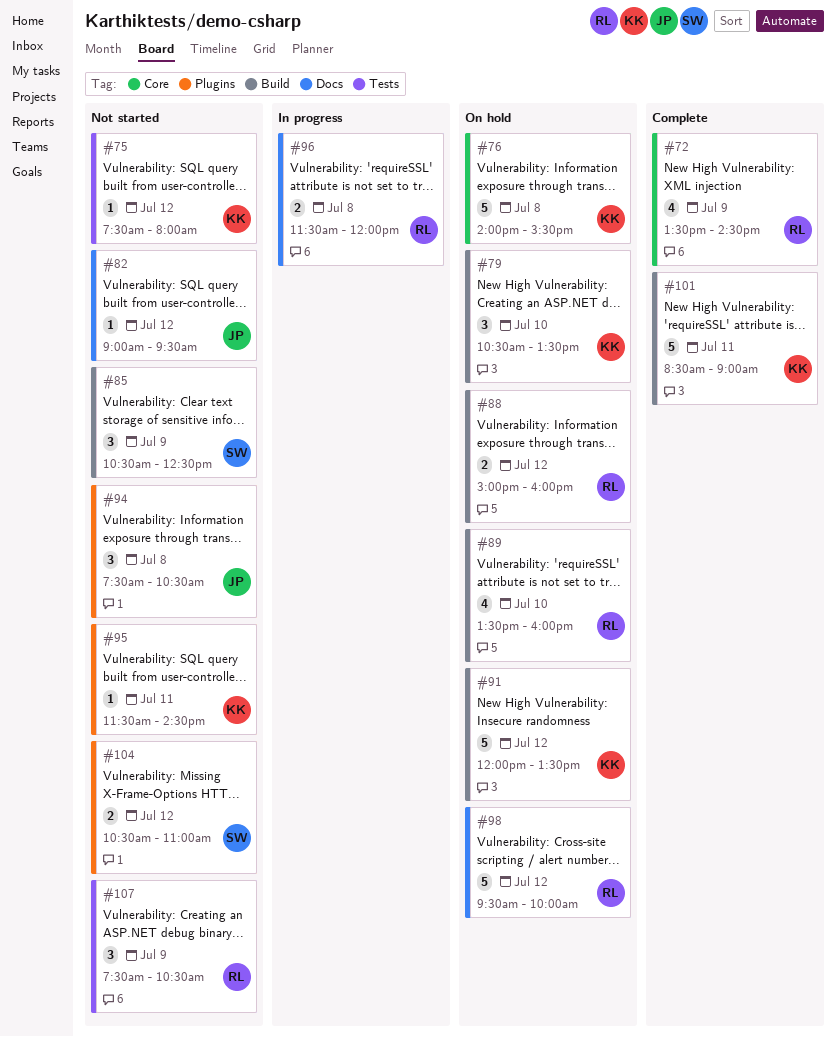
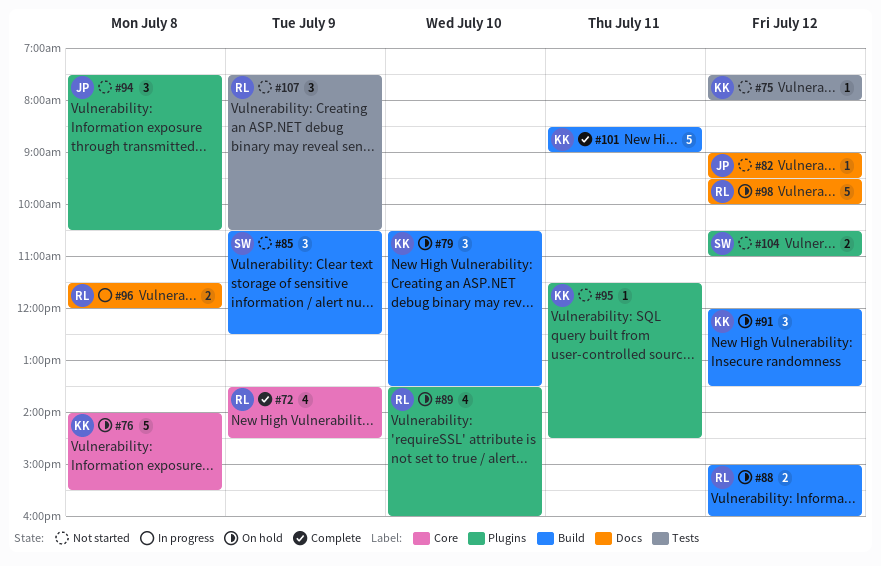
#89, label: Build -> Plugins
#91, estimate: 5 -> 3

